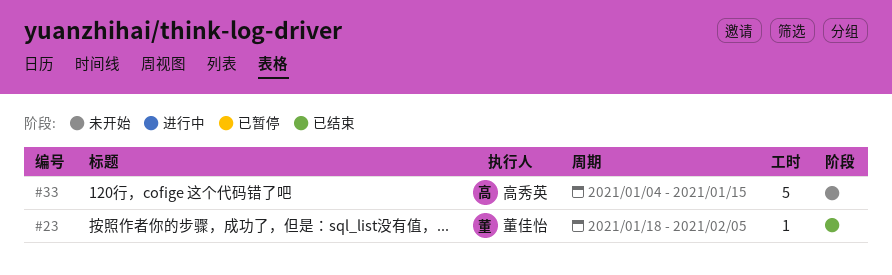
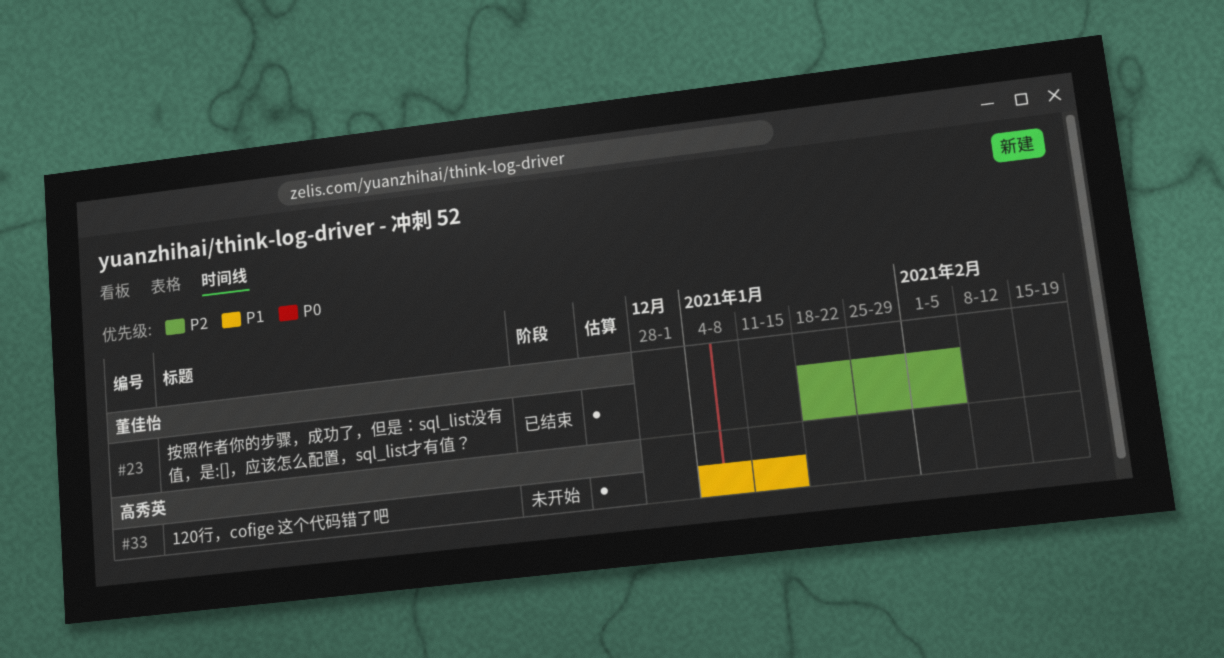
#33, estimate: 5 -> 1

